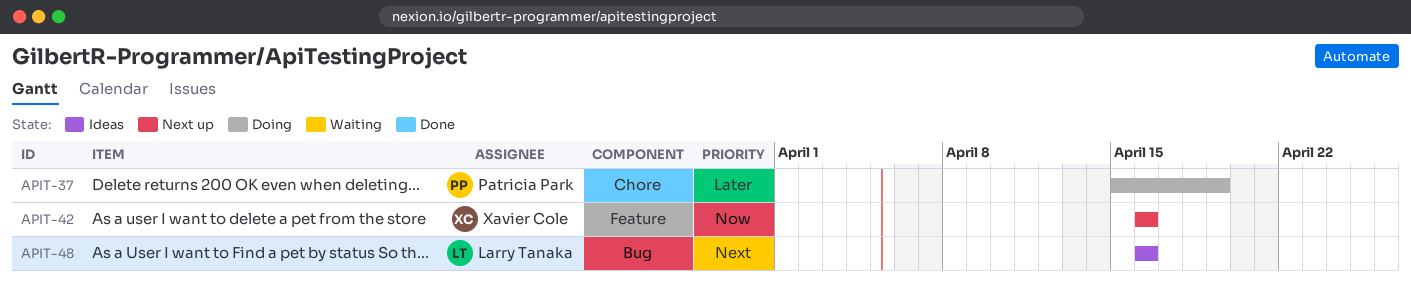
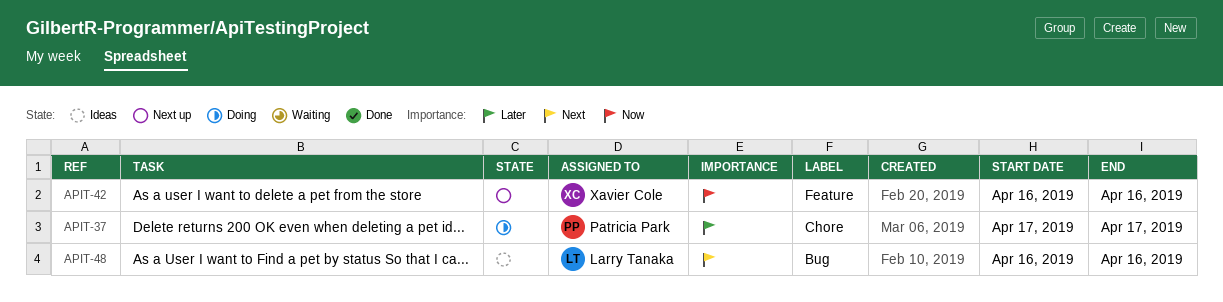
APIT-37, start: Apr 15 -> Apr 17
APIT-37, due: Apr 19 -> Apr 17

